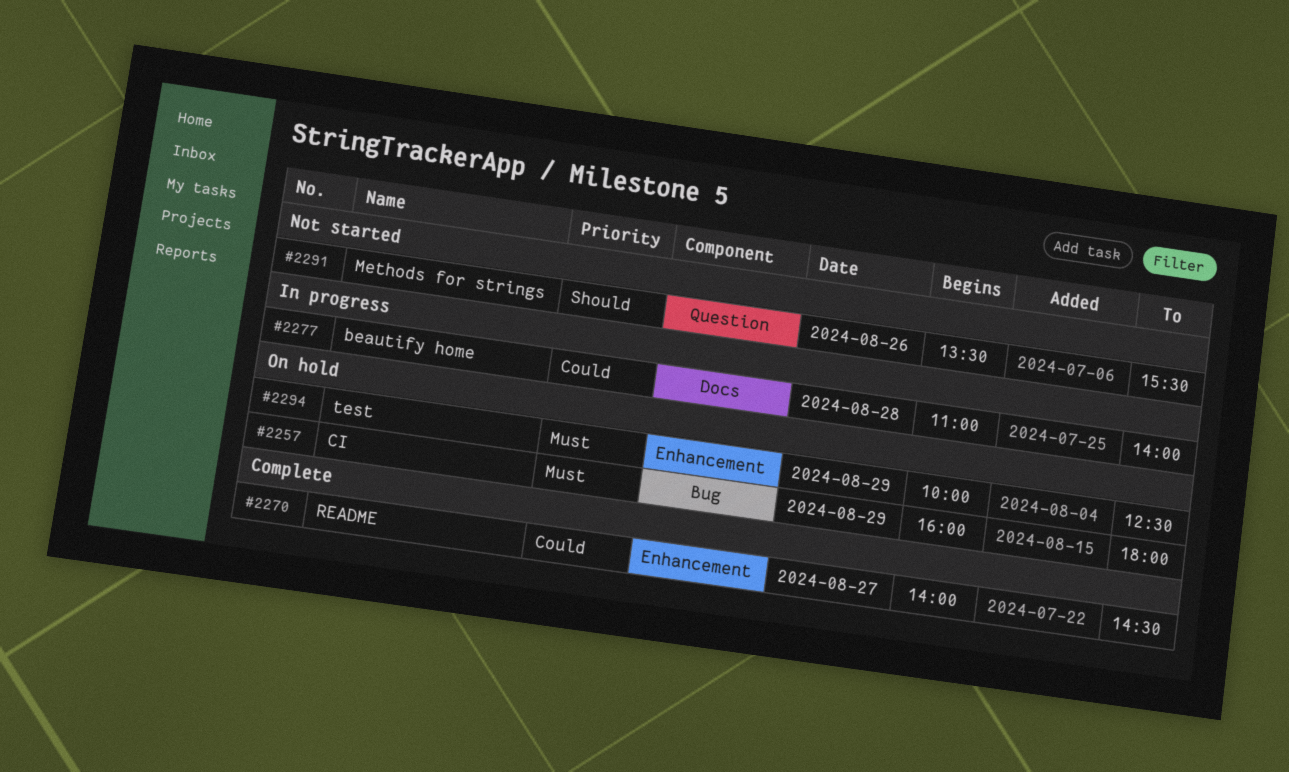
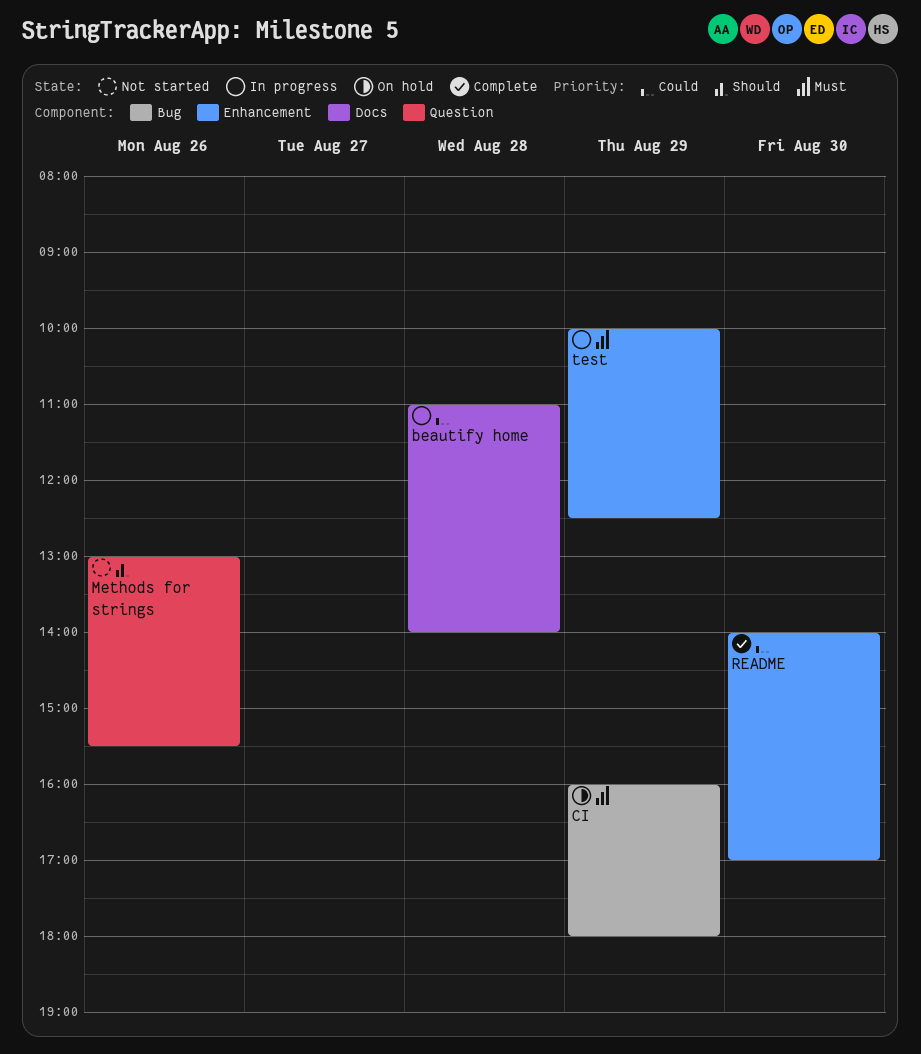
Methods for strings, begins: 13:30 -> 13:00
README, day: Aug 27 -> Aug 30
README, ends: 14:30 -> 17:00
test, status: On hold -> In progress

